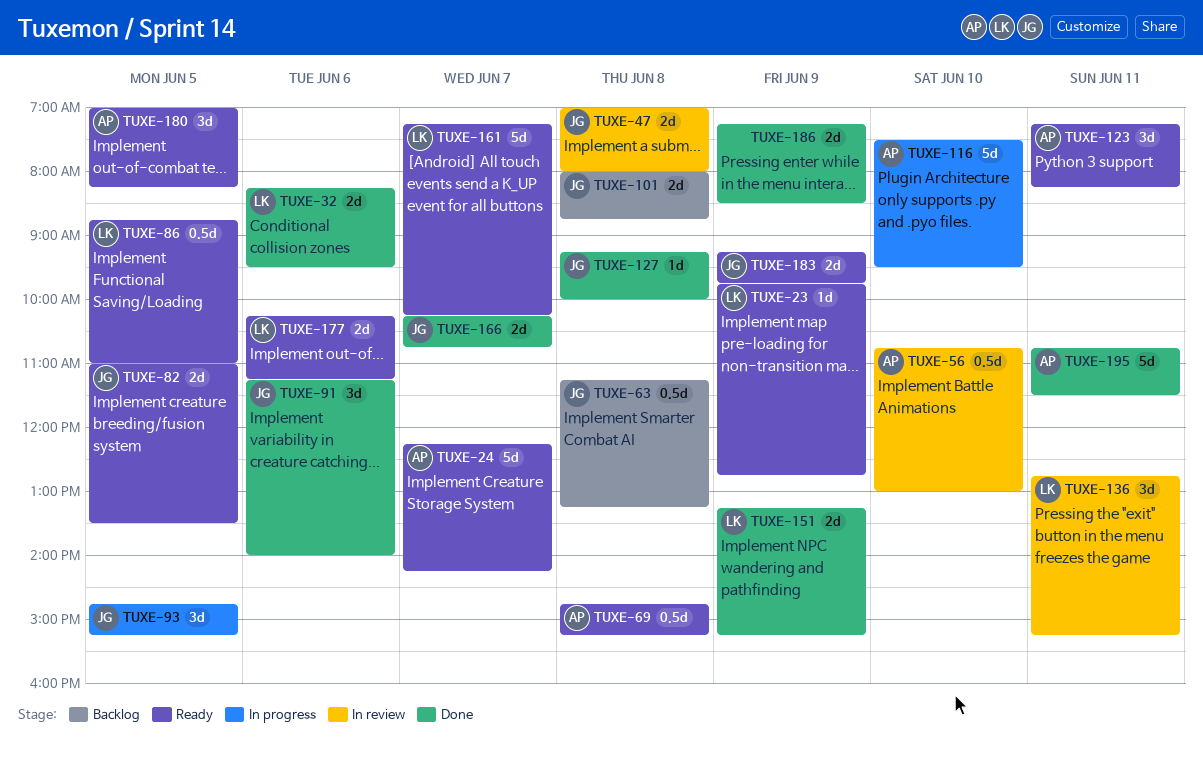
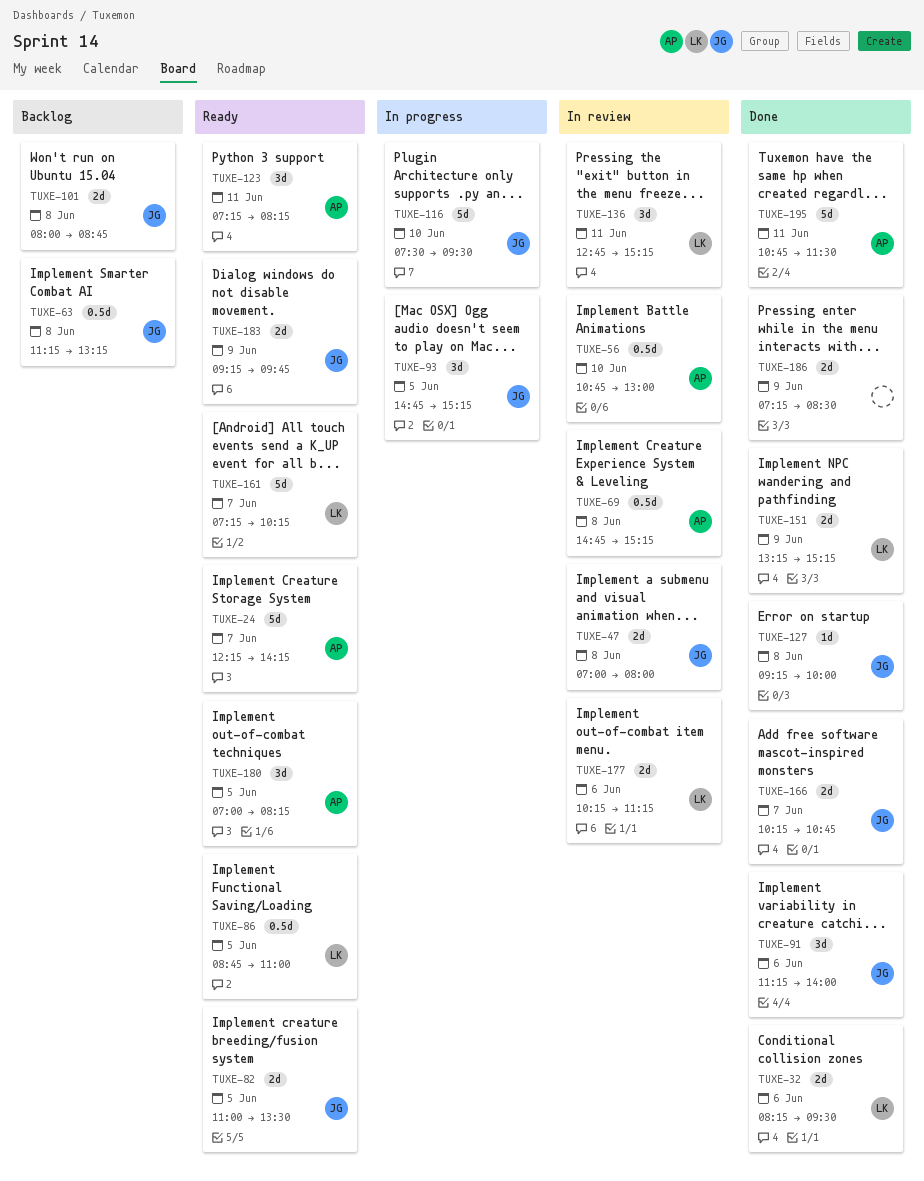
TUXE-23: present -> none
TUXE-69, status: Ready -> In review
TUXE-116, owner: AP -> JG
TUXE-177, status: Ready -> In review

